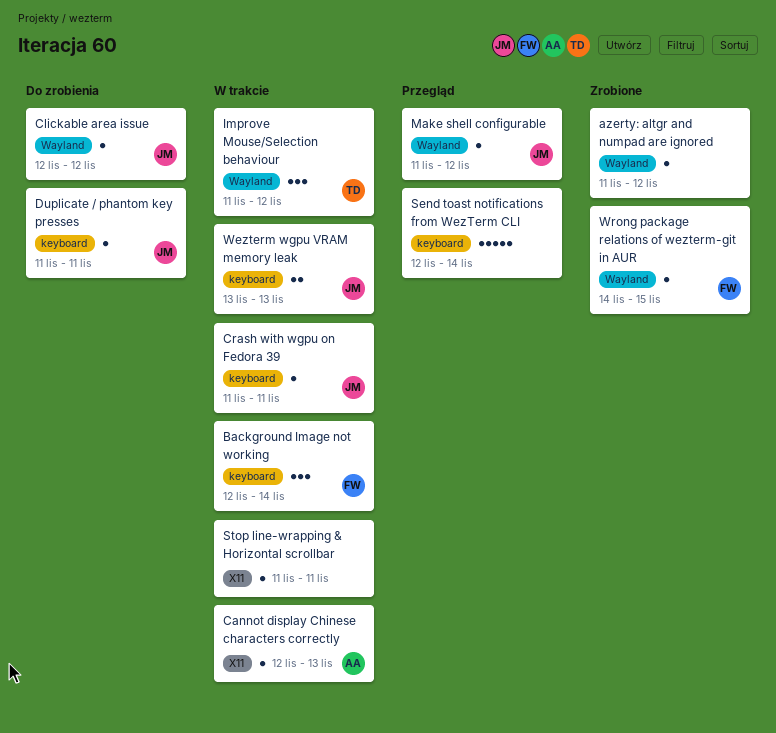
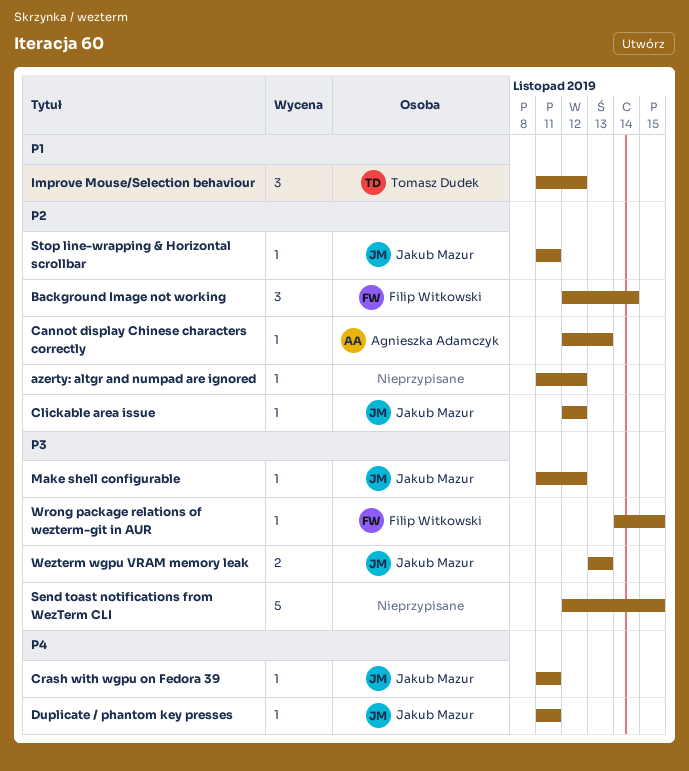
Send toast notifications from WezTerm CLI, due: Nov 14 -> Nov 15
Stop line-wrapping & Horizontal scrollbar, owner: none -> Jakub Mazur

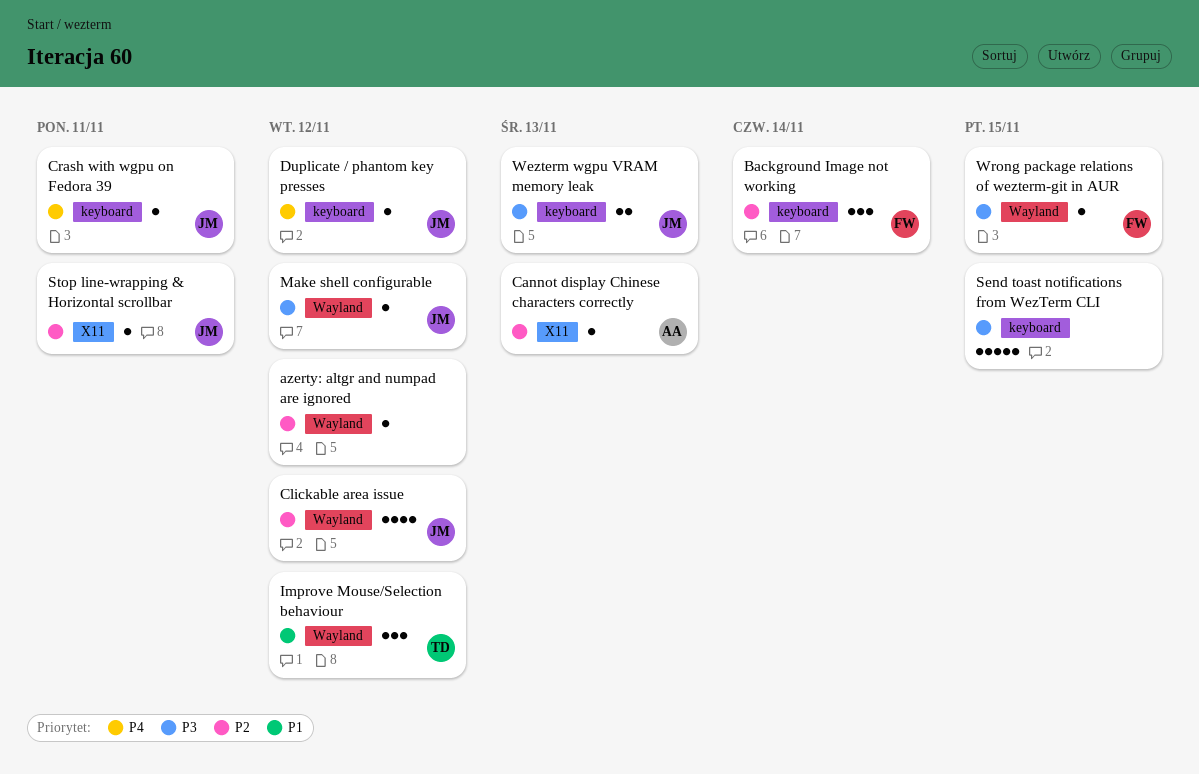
Clickable area issue, estimate: 1 -> 4
Duplicate / phantom key presses, due: Nov 11 -> Nov 12

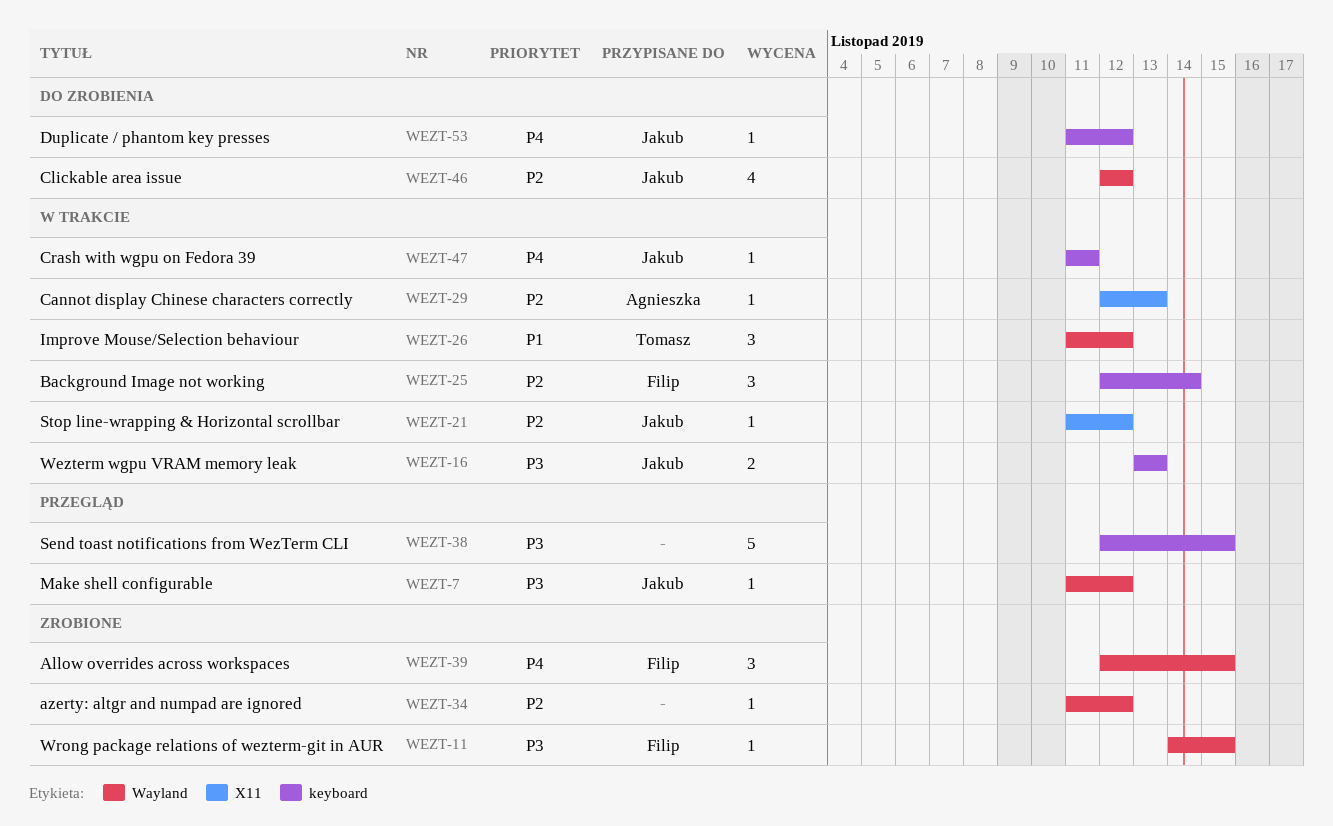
Allow overrides across workspaces: none -> present
Stop line-wrapping & Horizontal scrollbar, due: Nov 11 -> Nov 12

